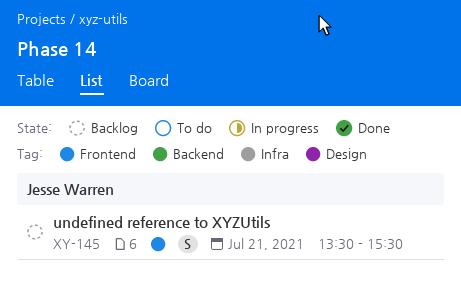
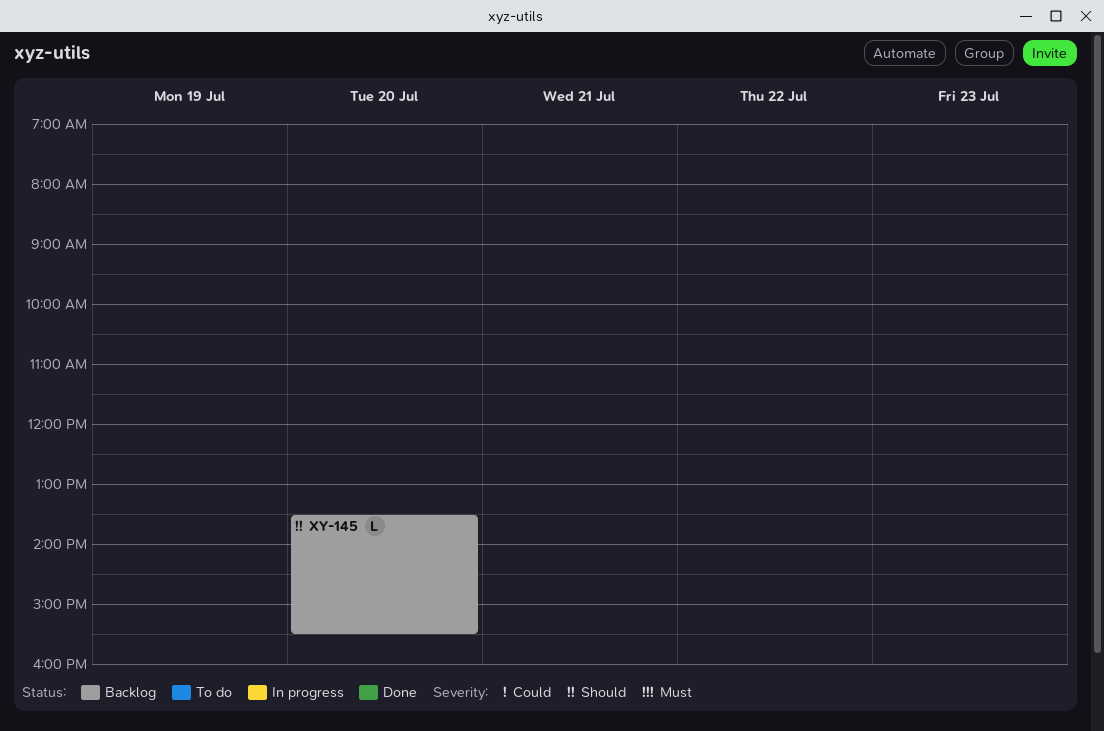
XY-145, estimate: S -> L
XY-145, day: Jul 21 -> Jul 20

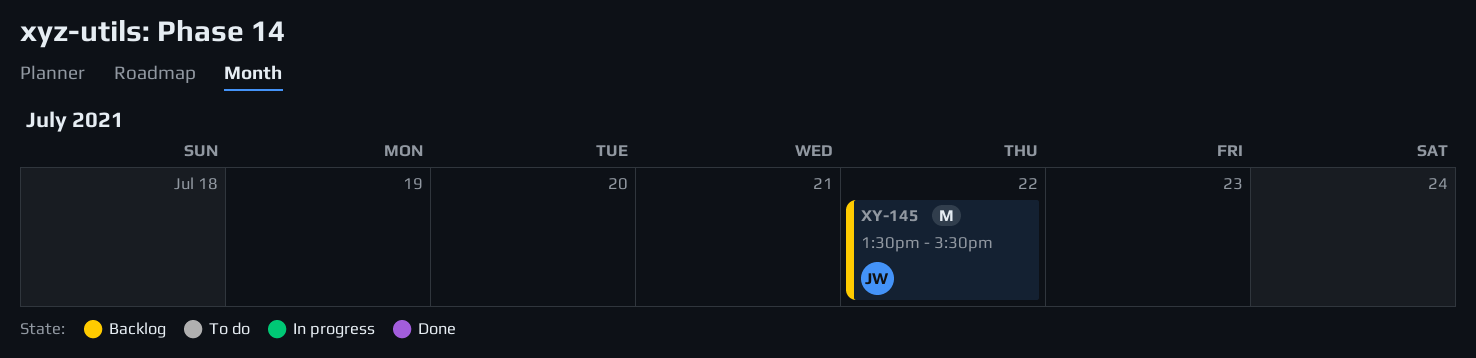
XY-145, estimate: L -> M
XY-145, day: Jul 20 -> Jul 22

